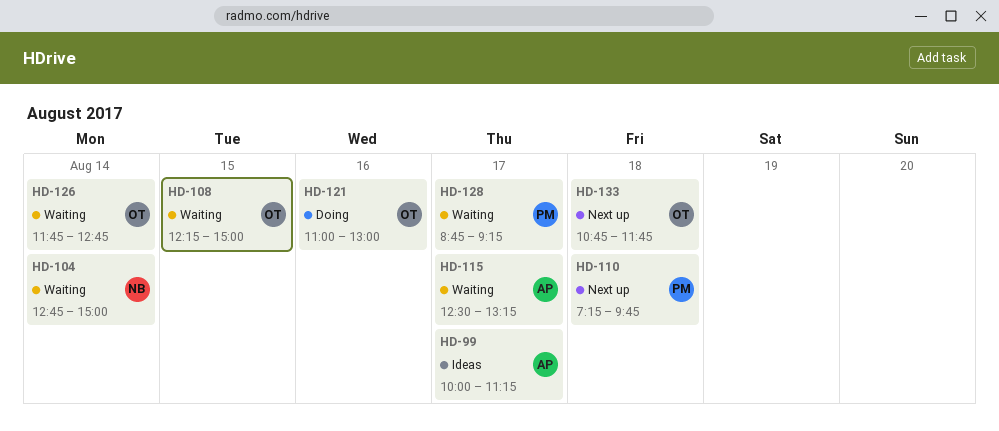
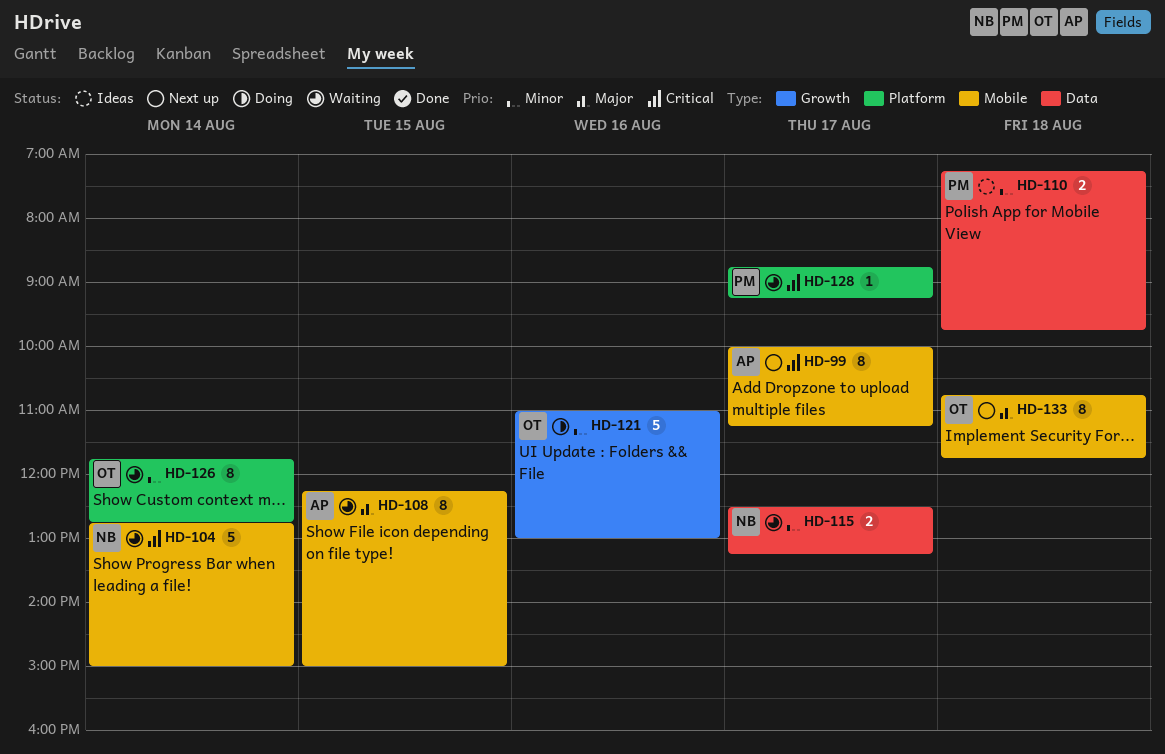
HD-99, status: Ideas -> Next up
HD-108, owner: OT -> AP
HD-110, status: Next up -> Ideas
HD-115, owner: AP -> NB

